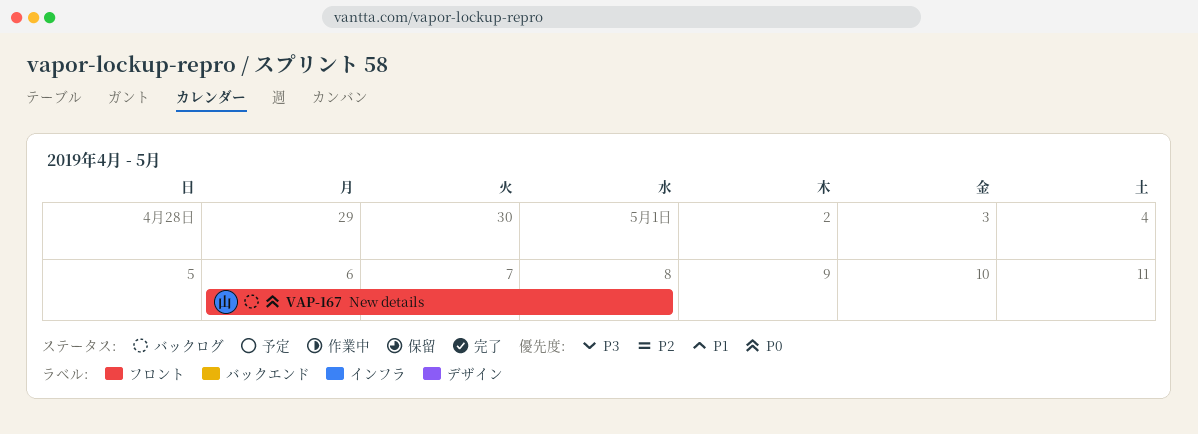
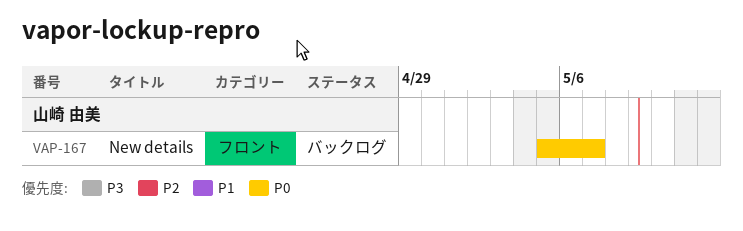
VAP-167, start: May 6 -> May 5
VAP-167, due: May 8 -> May 7

